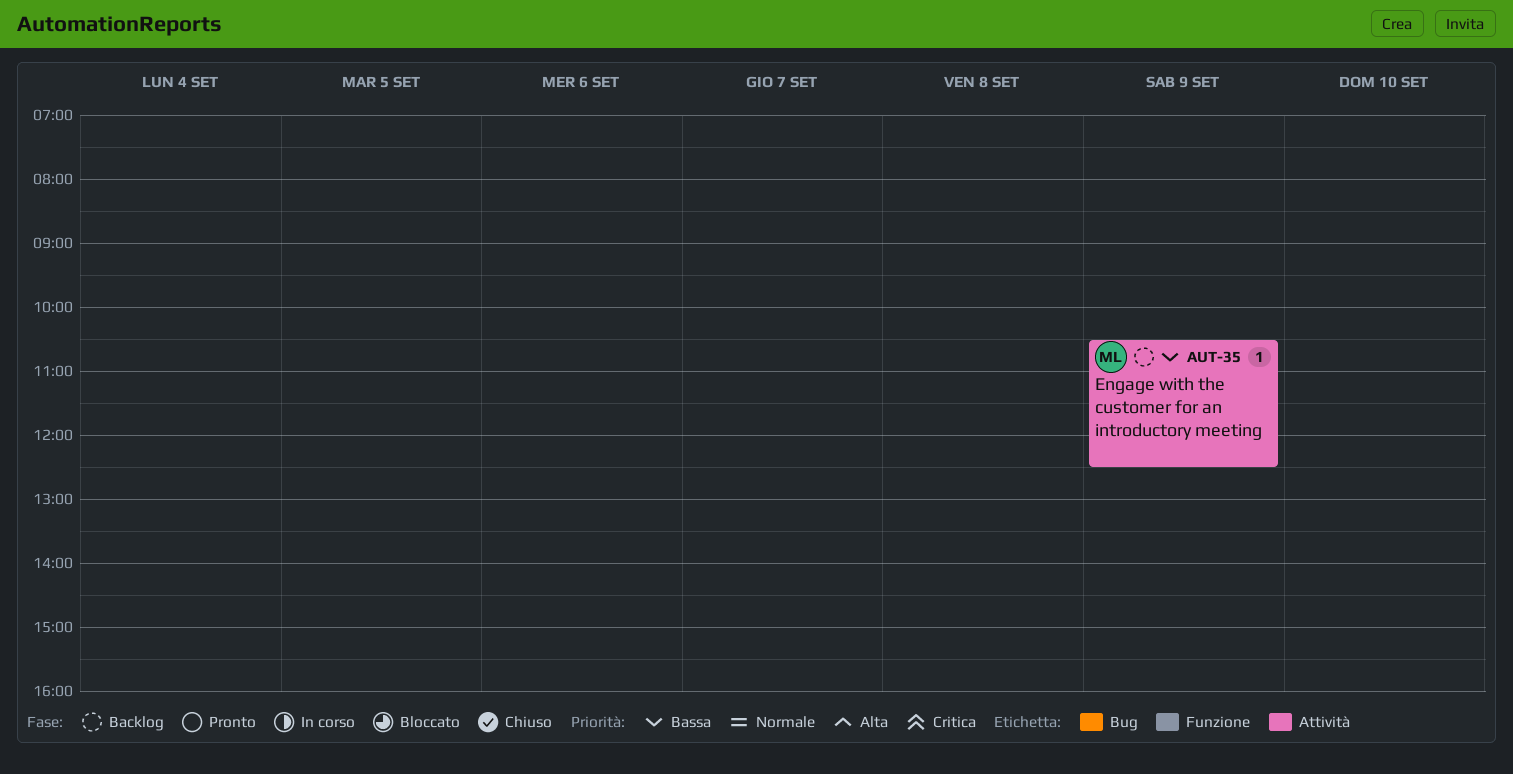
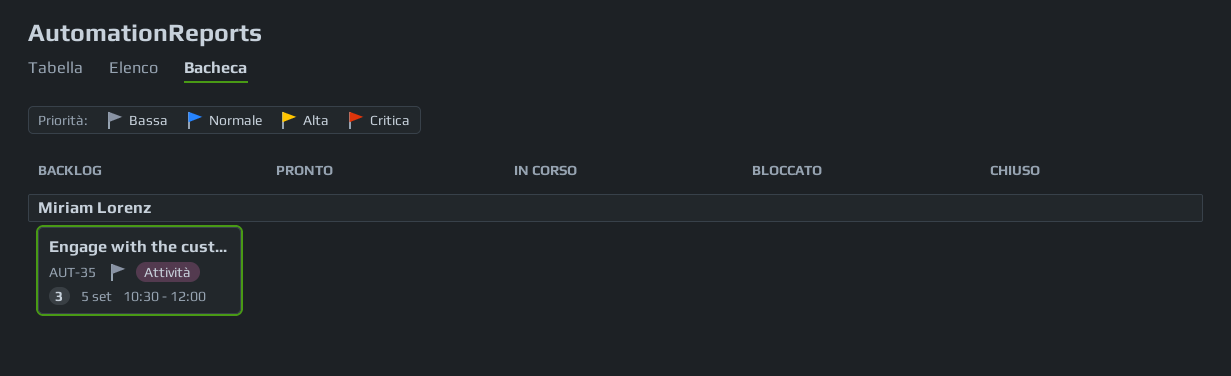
AUT-35, estimate: 1 -> 3
AUT-35, day: Sep 9 -> Sep 5
AUT-35, ends: 12:30 -> 12:00

